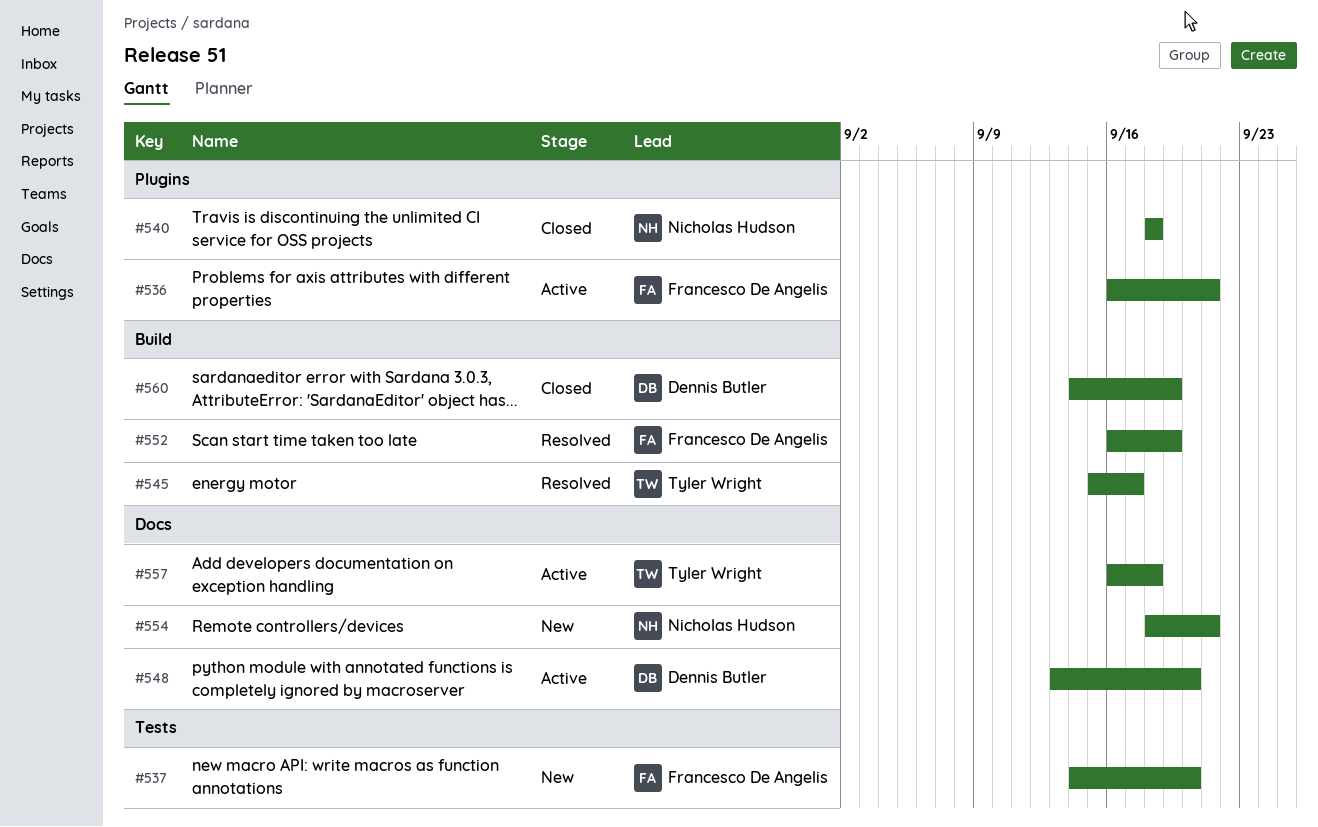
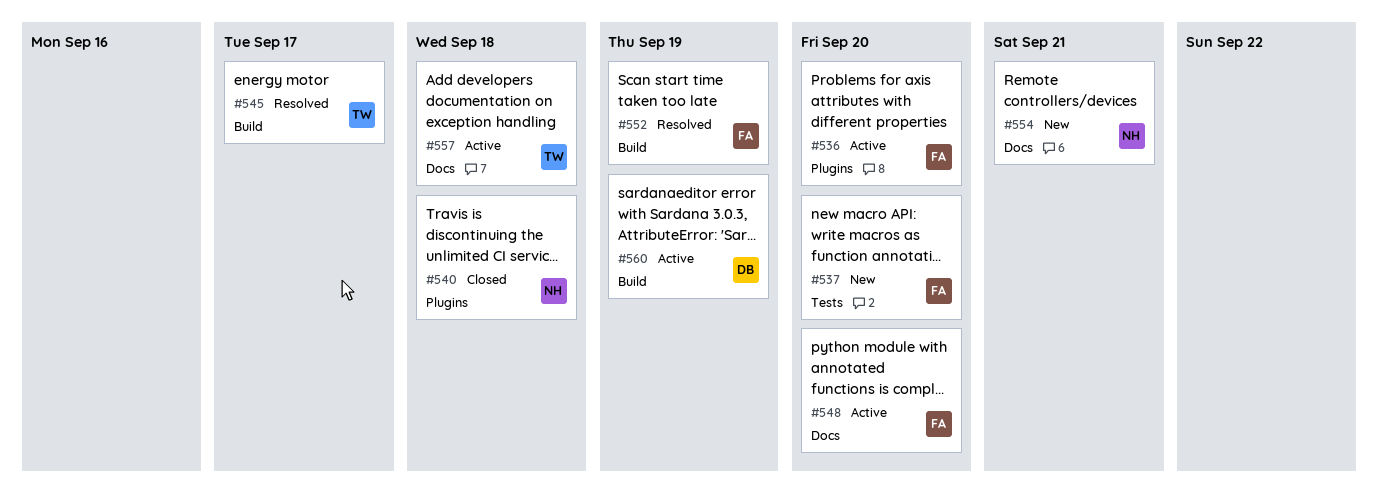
#536, due: Sep 21 -> Sep 20
#548, owner: Dennis Butler -> Francesco De Angelis
#560, status: Closed -> Active

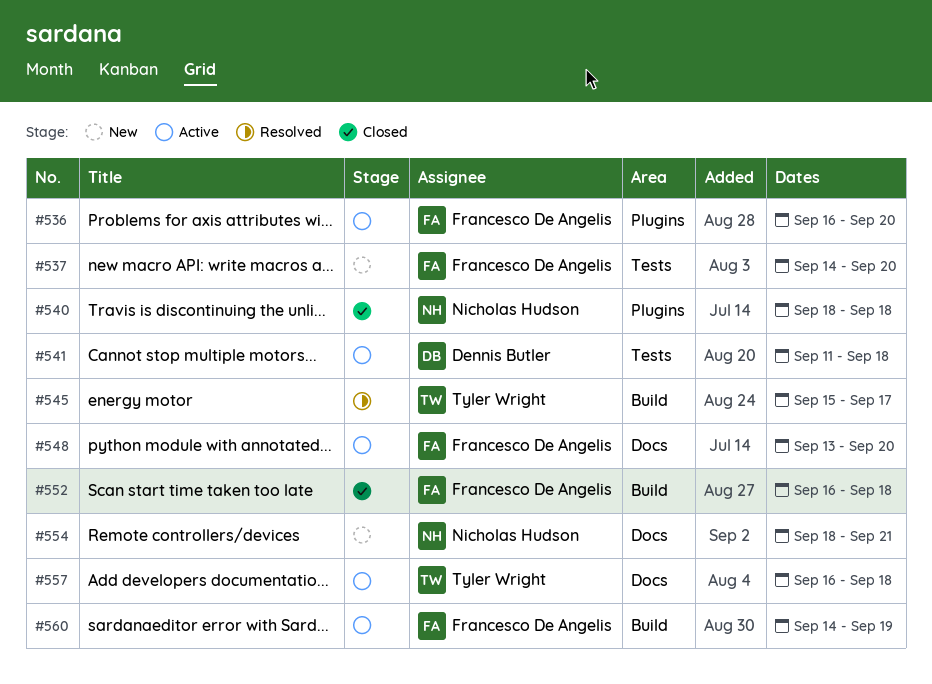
#541: none -> present
#552, status: Resolved -> Closed
#552, due: Sep 19 -> Sep 18
#560, owner: Dennis Butler -> Francesco De Angelis

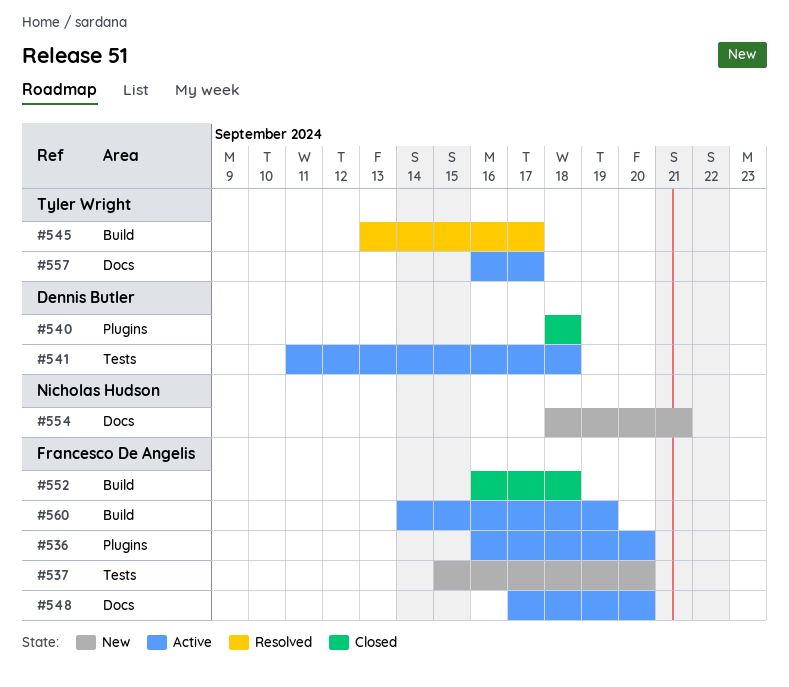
#537, start: Sep 14 -> Sep 15
#540, owner: Nicholas Hudson -> Dennis Butler
#545, start: Sep 15 -> Sep 13
#548, start: Sep 13 -> Sep 17
#557, due: Sep 18 -> Sep 17

